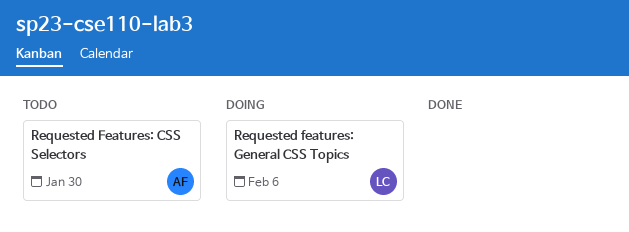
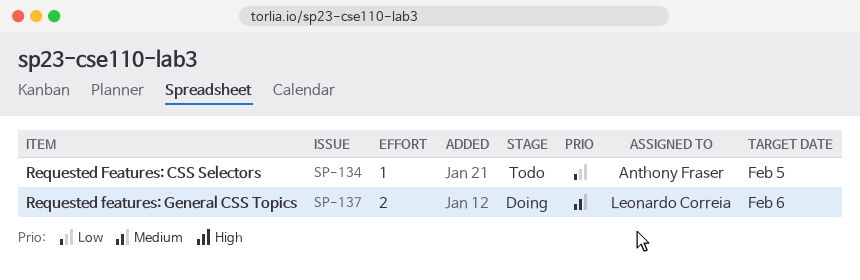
Requested Features: CSS Selectors, due: Jan 30 -> Feb 5

